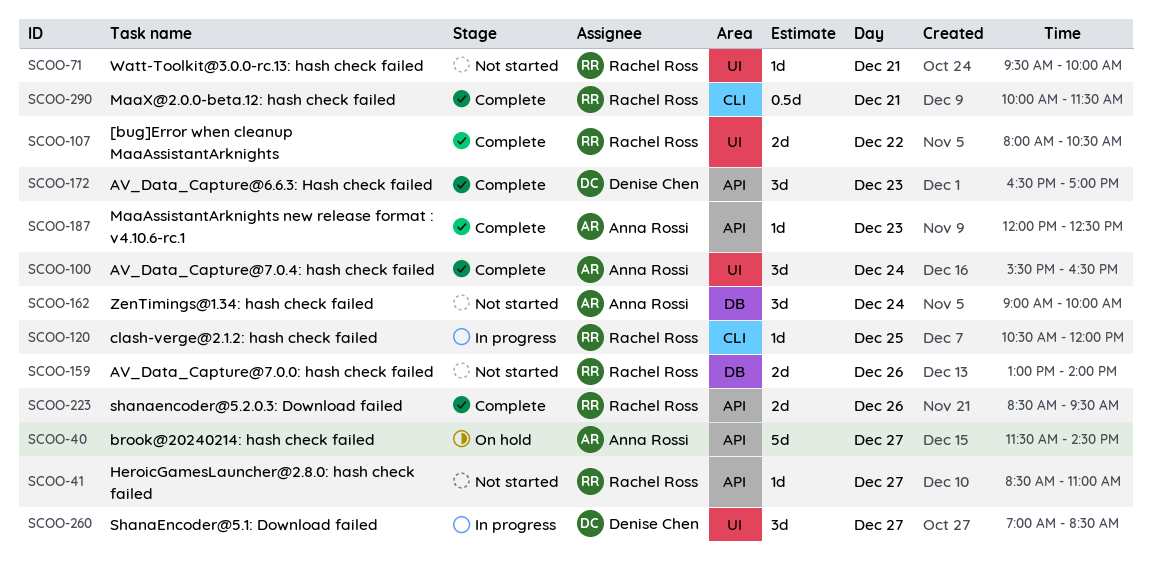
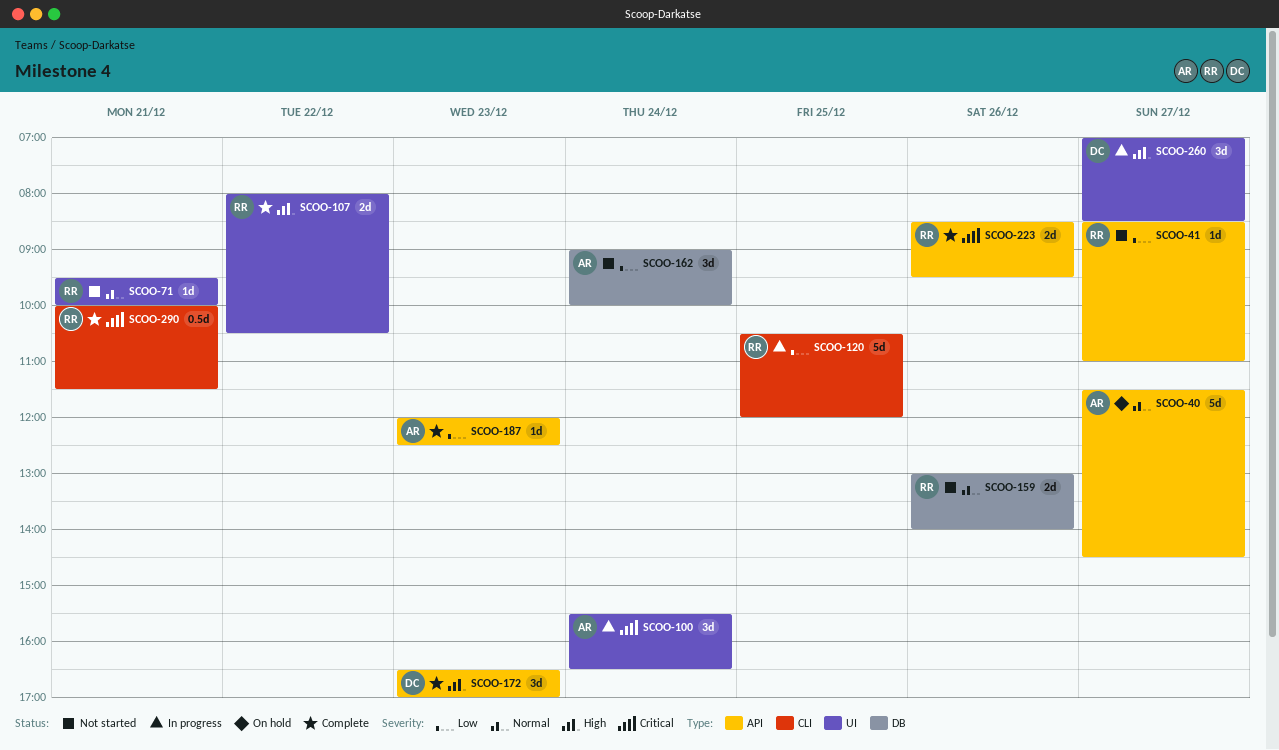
SCOO-100, status: Complete -> In progress
SCOO-120, estimate: 1d -> 5d

